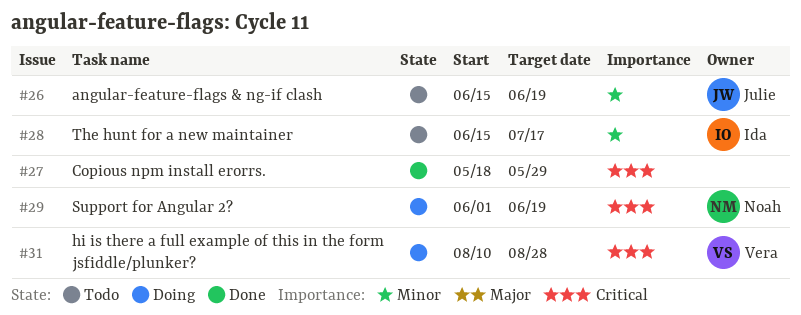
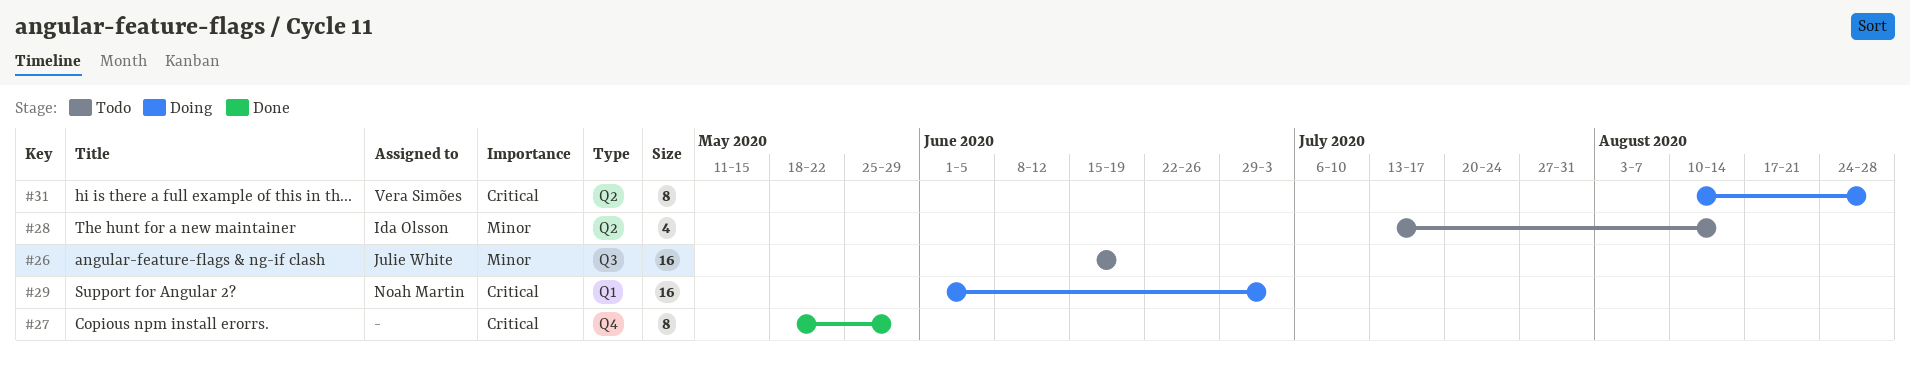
#28, start: Jun 15 -> Jul 13
#28, due: Jul 17 -> Aug 14
#29, due: Jun 19 -> Jul 3

